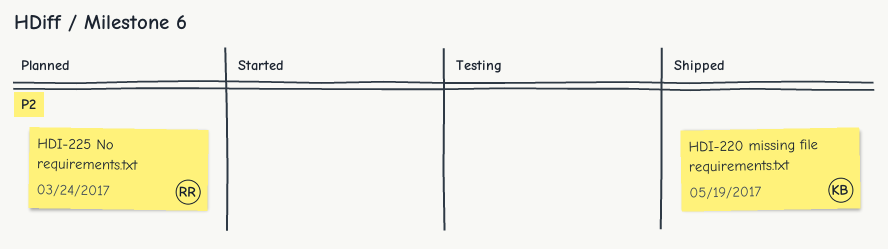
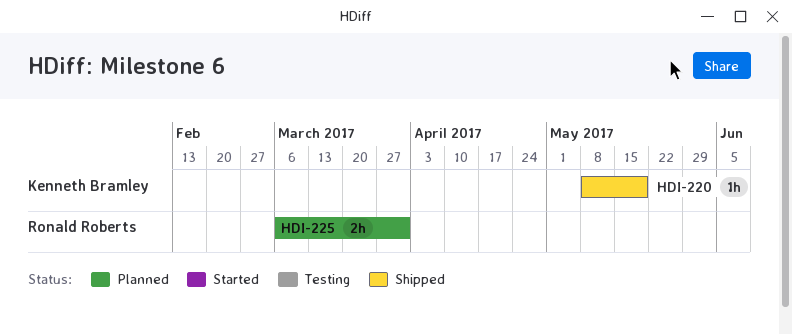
HDI-225, due: Mar 24 -> Mar 31

